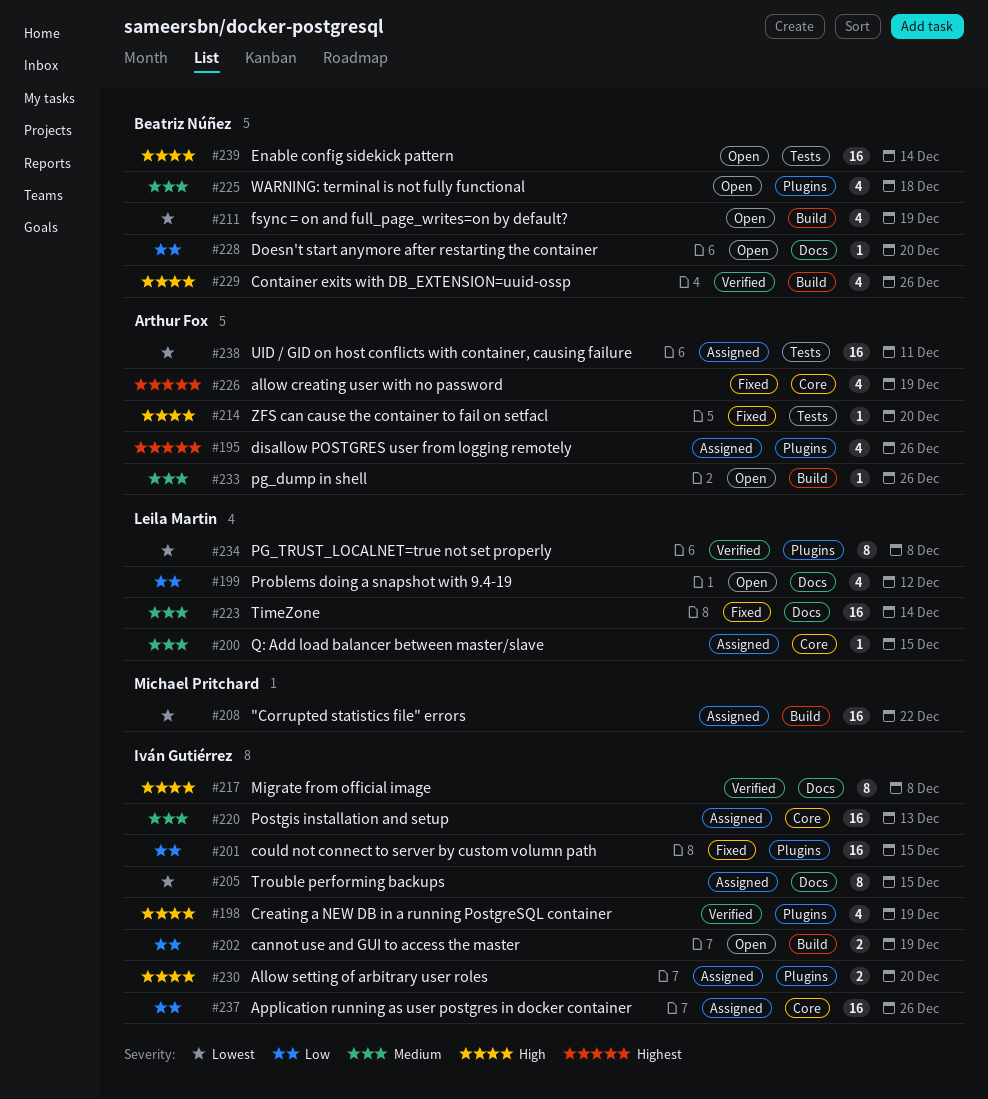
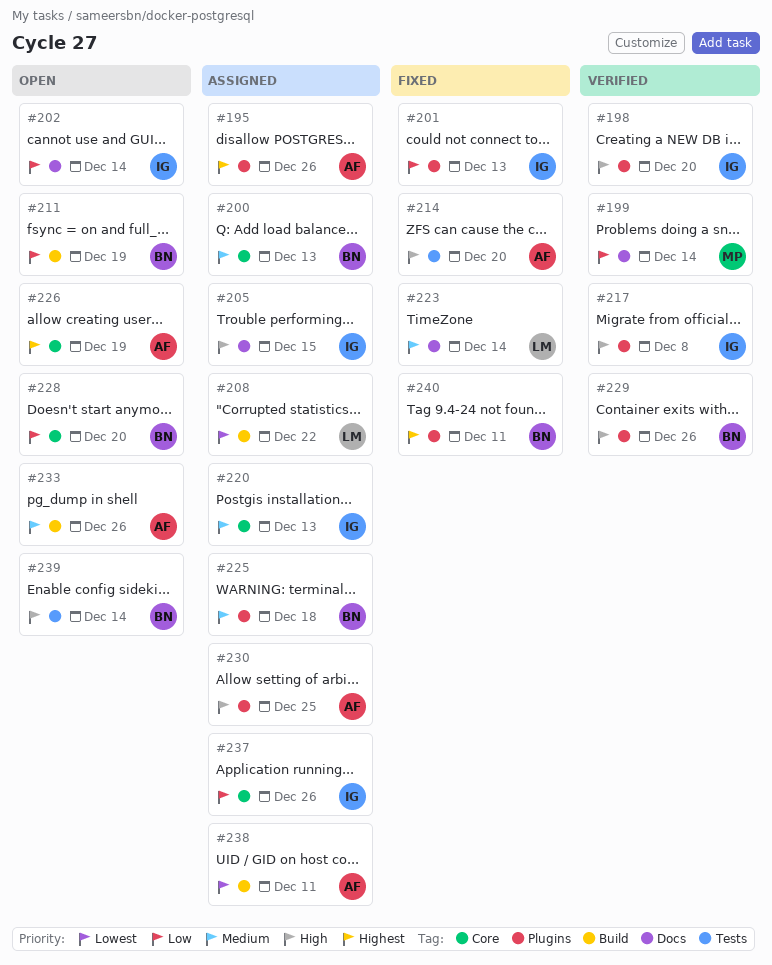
#198, due: Dec 19 -> Dec 20
#199, status: Open -> Verified
#199, owner: Leila Martin -> Michael Pritchard
#199, due: Dec 12 -> Dec 14
#200, owner: Leila Martin -> Beatriz Núñez
#200, due: Dec 15 -> Dec 13
#201, due: Dec 15 -> Dec 13
#202, label: Build -> Docs
#202, due: Dec 19 -> Dec 14
#205, priority: Lowest -> High
#208, owner: Michael Pritchard -> Leila Martin
#211, priority: Lowest -> Low
#217, label: Docs -> Plugins
#225, status: Open -> Assigned
#226, status: Fixed -> Open
#228, label: Docs -> Core
#229, label: Build -> Plugins
#230, owner: Iván Gutiérrez -> Arthur Fox
#230, due: Dec 20 -> Dec 25
#234: present -> none
#238, label: Tests -> Build
#240: none -> present

